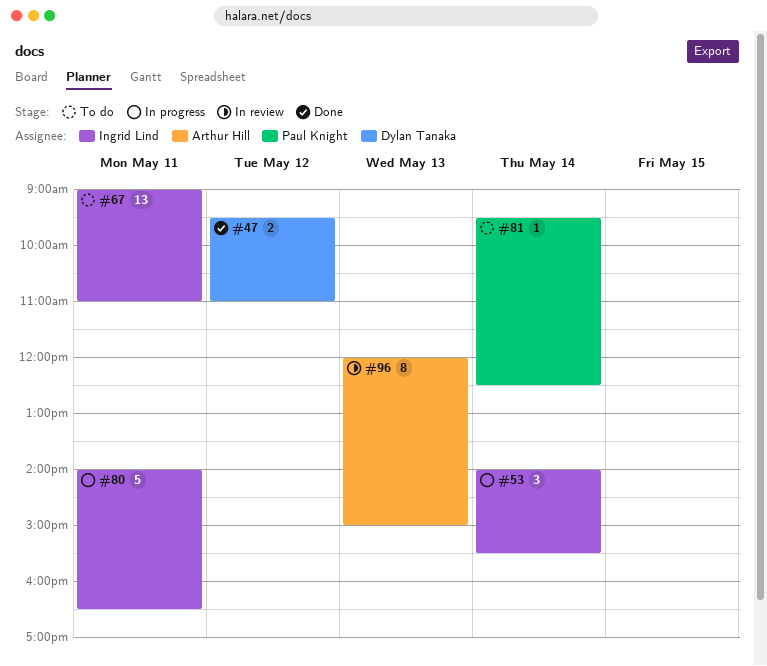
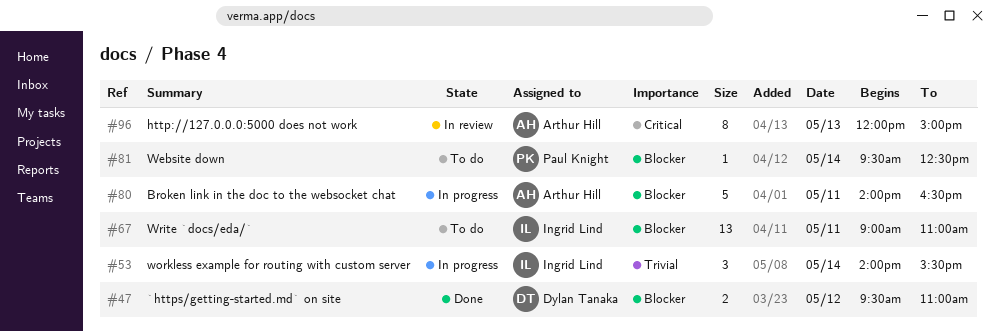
#80, owner: Ingrid Lind -> Arthur Hill

